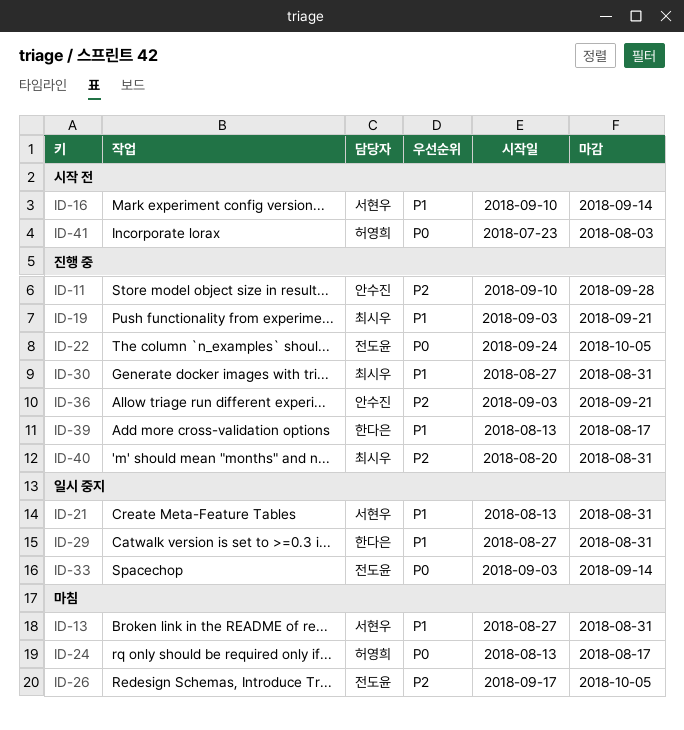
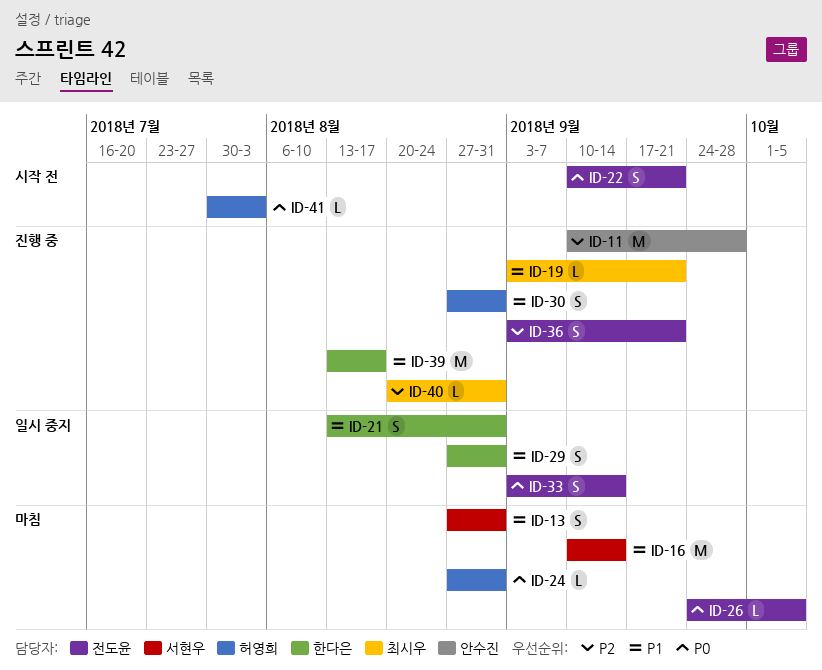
ID-16, status: 시작 전 -> 마침
ID-21, owner: 서현우 -> 한다은
ID-22, status: 진행 중 -> 시작 전
ID-22, start: Sep 24 -> Sep 10
ID-22, due: Oct 5 -> Sep 21
ID-24, start: Aug 13 -> Aug 27
ID-24, due: Aug 17 -> Aug 31
ID-26, priority: P2 -> P0
ID-26, start: Sep 17 -> Sep 24
ID-30, owner: 최시우 -> 허영희
ID-36, owner: 안수진 -> 전도윤
ID-41, start: Jul 23 -> Jul 30

